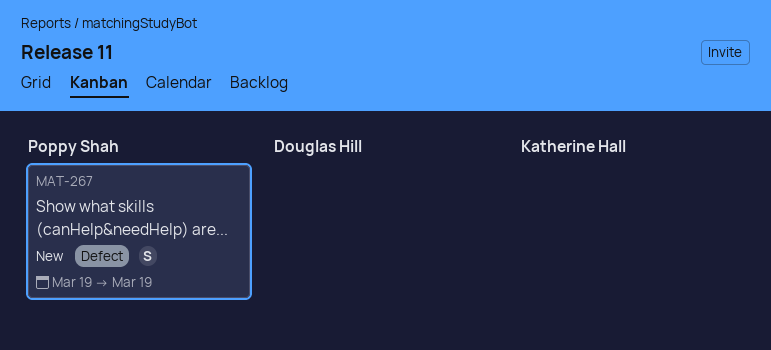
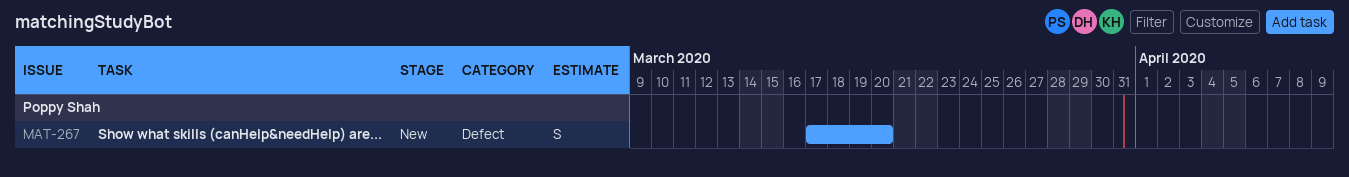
MAT-267, start: Mar 19 -> Mar 17
MAT-267, due: Mar 19 -> Mar 20

